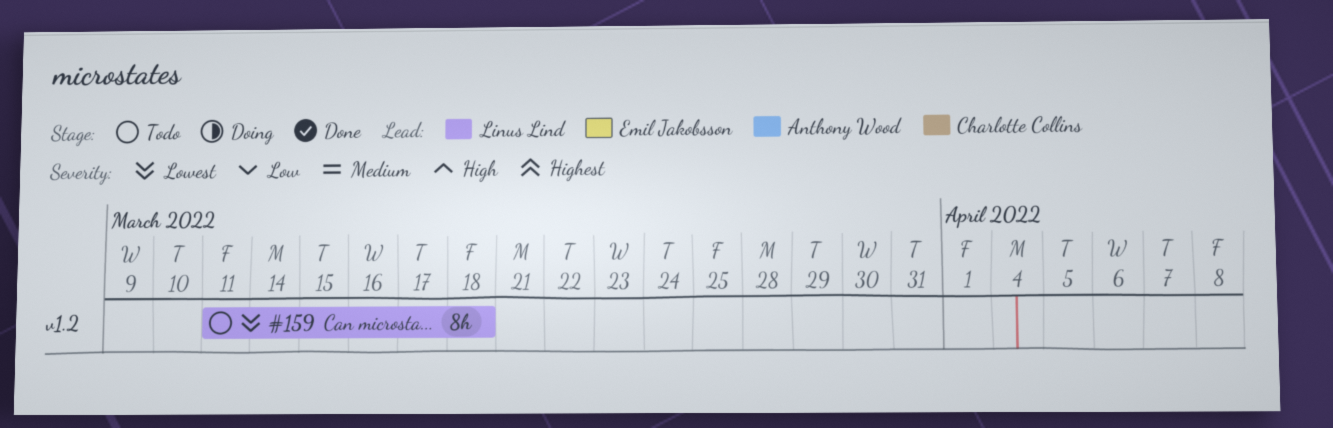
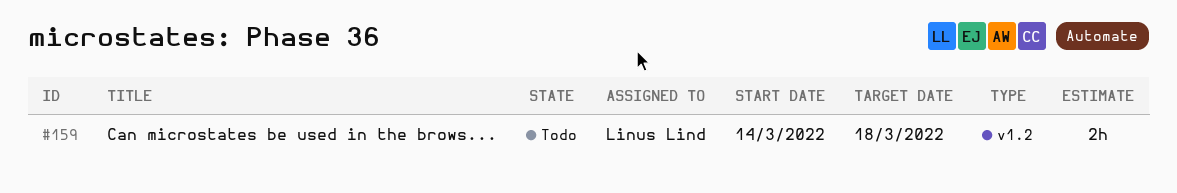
#159, estimate: 8h -> 2h
#159, start: Mar 11 -> Mar 14

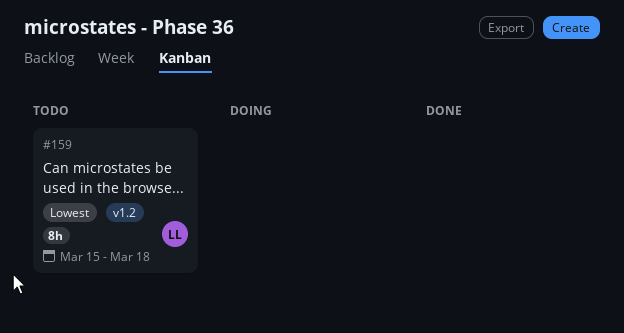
#159, estimate: 2h -> 8h
#159, start: Mar 14 -> Mar 15

